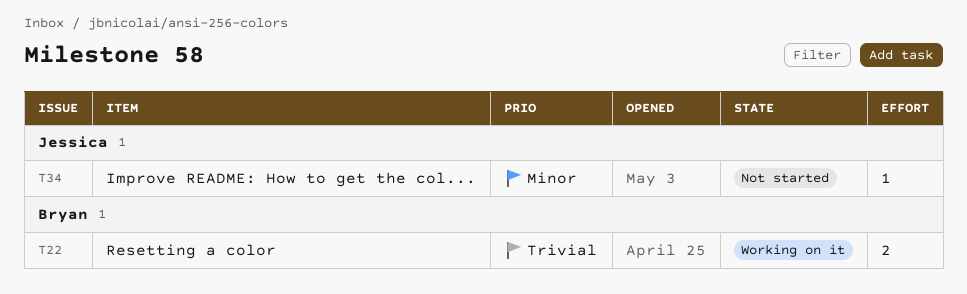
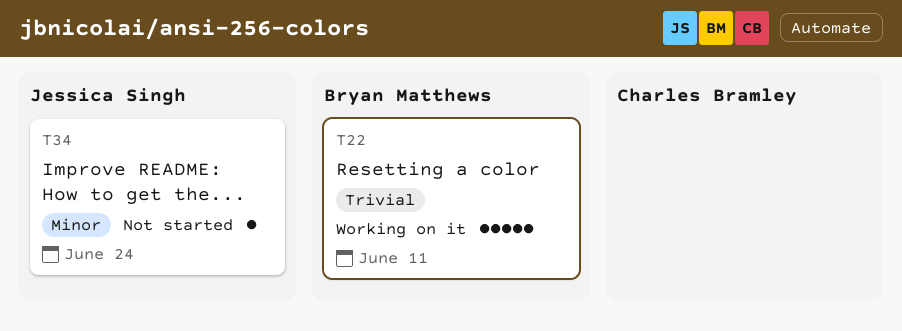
T22, estimate: 2 -> 5

